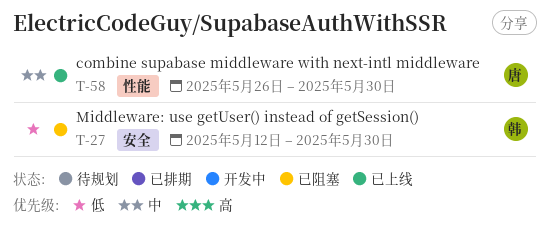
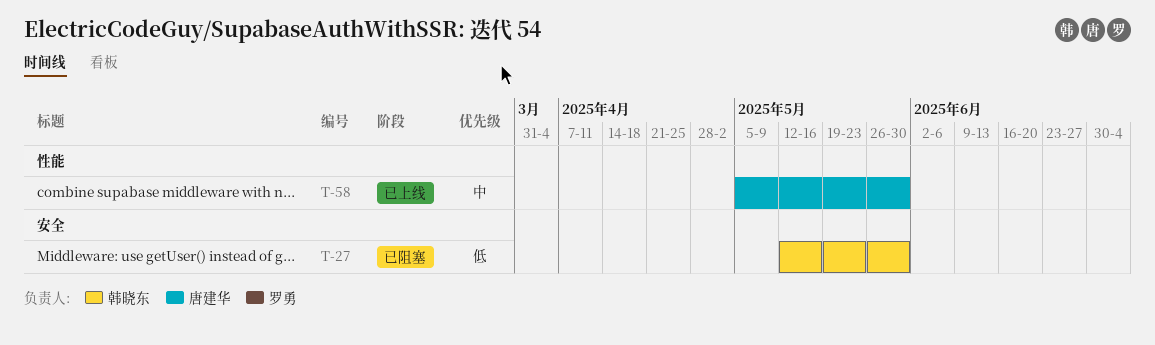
T-58, start: May 26 -> May 5

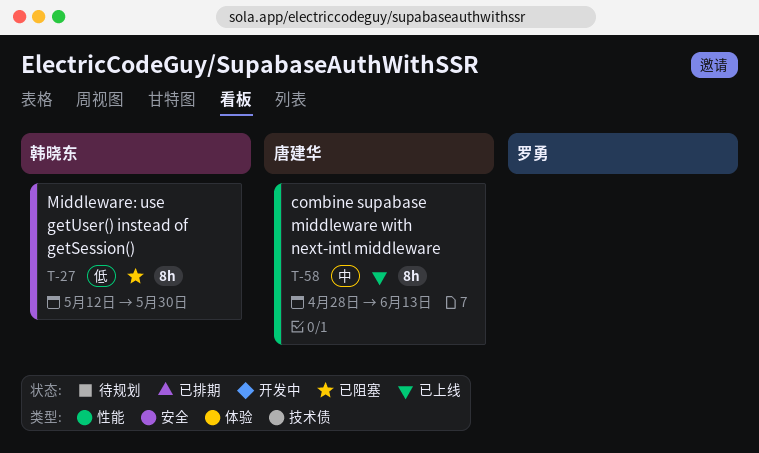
T-58, start: May 5 -> Apr 28
T-58, due: May 30 -> Jun 13

